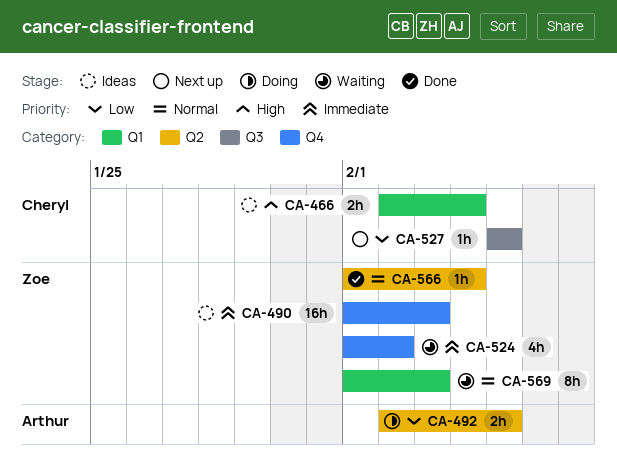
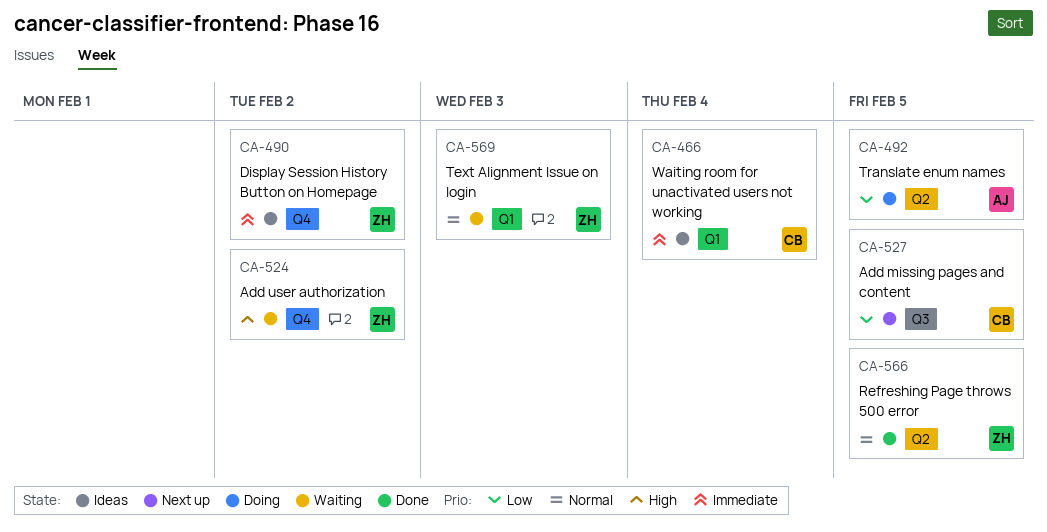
CA-466, priority: High -> Immediate
CA-490, due: Feb 3 -> Feb 2
CA-524, priority: Immediate -> High
CA-566, due: Feb 4 -> Feb 5

